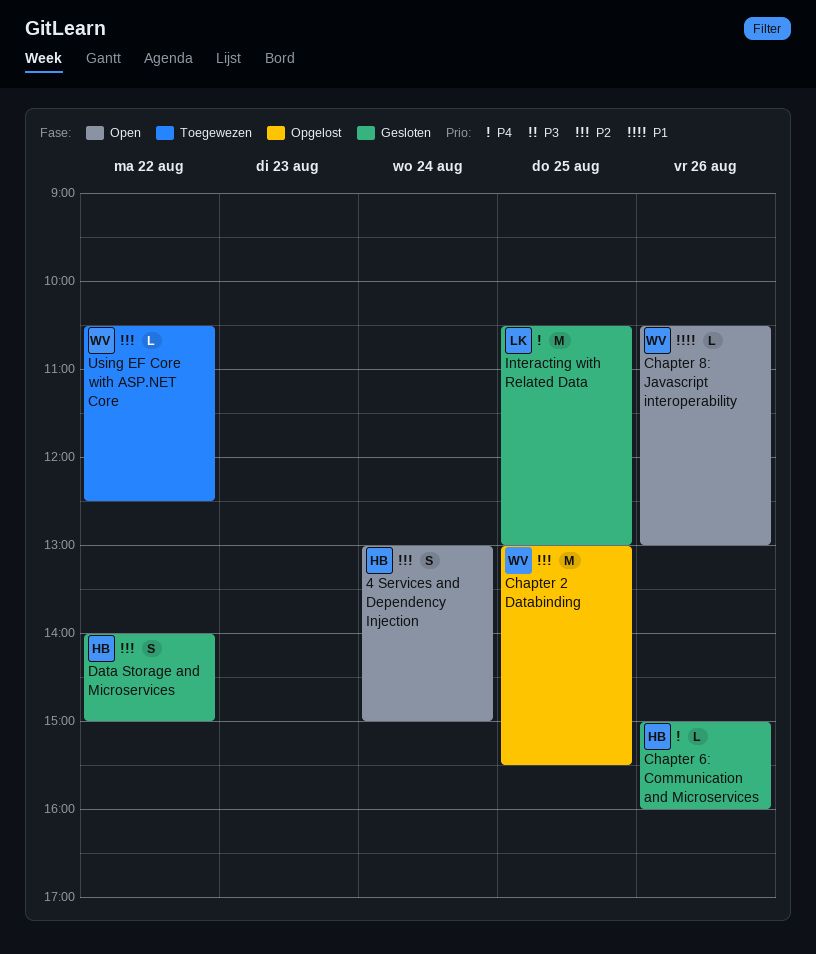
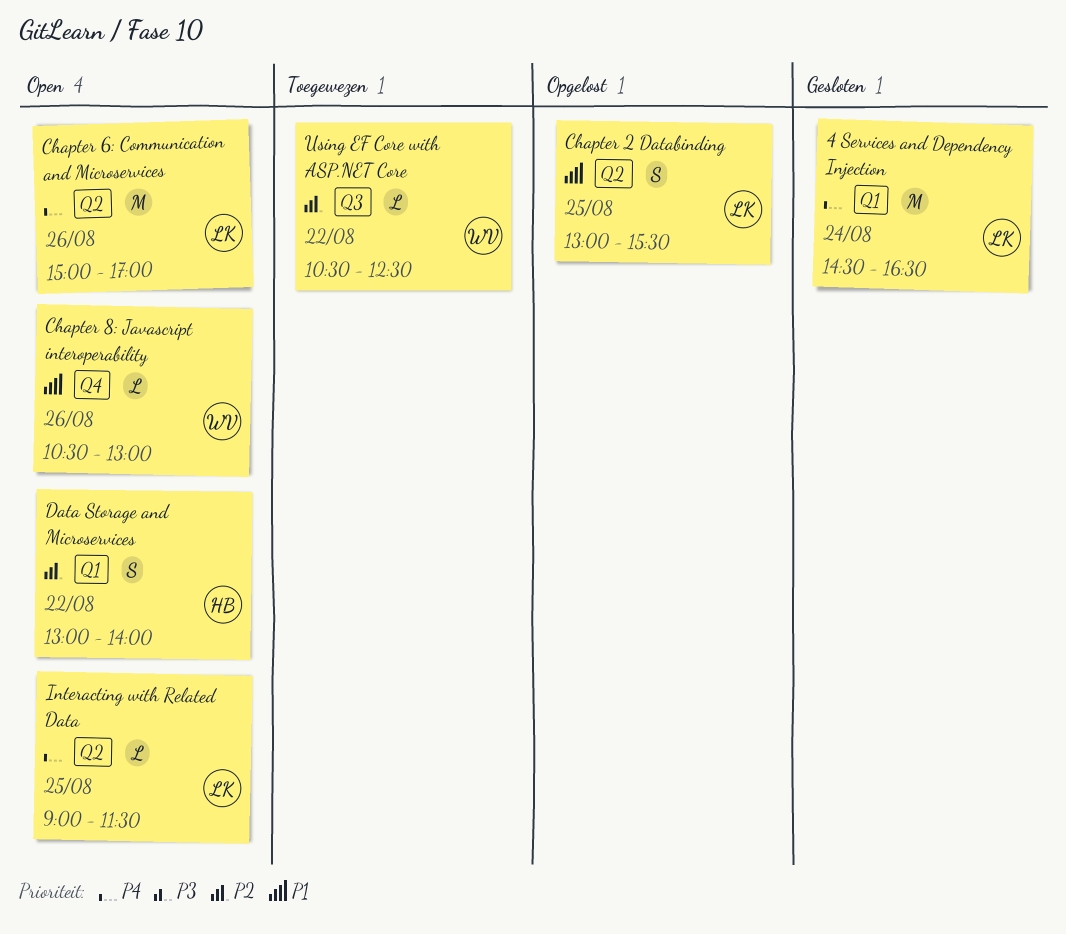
4 Services and Dependency Injection, status: Open -> Gesloten
4 Services and Dependency Injection, owner: HB -> LK
4 Services and Dependency Injection, priority: P2 -> P4
4 Services and Dependency Injection, estimate: S -> M
4 Services and Dependency Injection, begins: 13:00 -> 14:30
4 Services and Dependency Injection, ends: 15:00 -> 16:30
Chapter 2 Databinding, owner: WV -> LK
Chapter 2 Databinding, priority: P2 -> P1
Chapter 2 Databinding, estimate: M -> S
Chapter 6: Communication and Microservices, status: Gesloten -> Open
Chapter 6: Communication and Microservices, owner: HB -> LK
Chapter 6: Communication and Microservices, estimate: L -> M
Chapter 6: Communication and Microservices, ends: 16:00 -> 17:00
Data Storage and Microservices, status: Gesloten -> Open
Data Storage and Microservices, begins: 14:00 -> 13:00
Data Storage and Microservices, ends: 15:00 -> 14:00
Interacting with Related Data, status: Gesloten -> Open
Interacting with Related Data, estimate: M -> L
Interacting with Related Data, begins: 10:30 -> 09:00
Interacting with Related Data, ends: 13:00 -> 11:30

